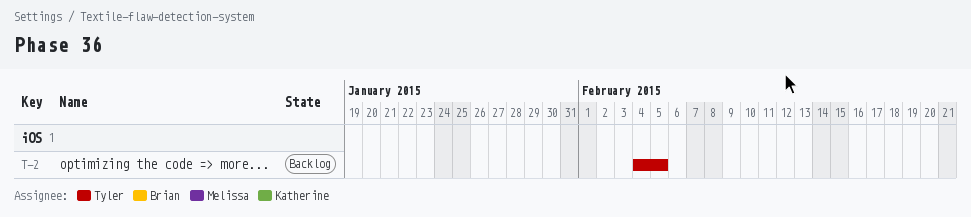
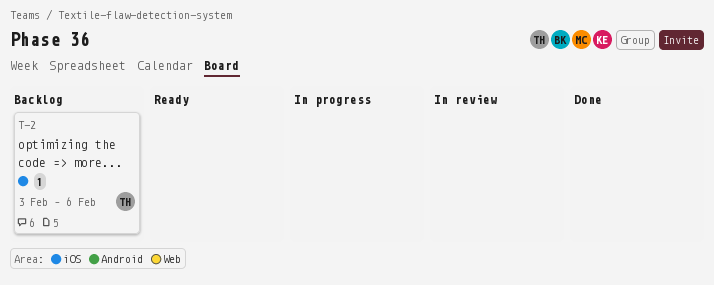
T-2, start: Feb 4 -> Feb 3
T-2, due: Feb 5 -> Feb 6

